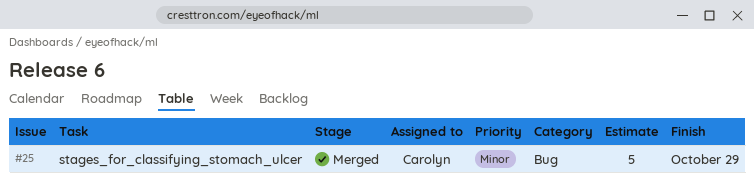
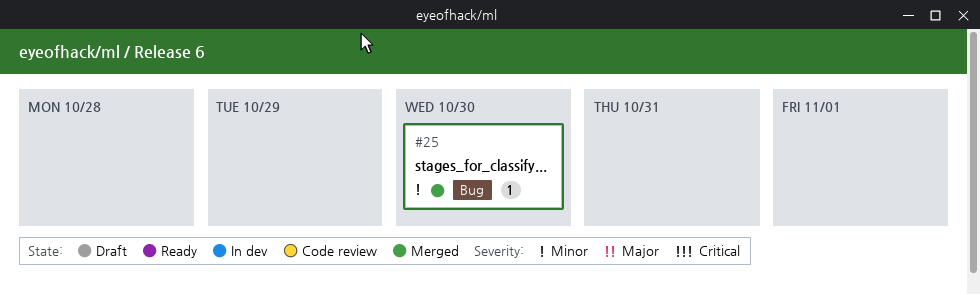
#25, estimate: 5 -> 1
#25, due: Oct 29 -> Oct 30

